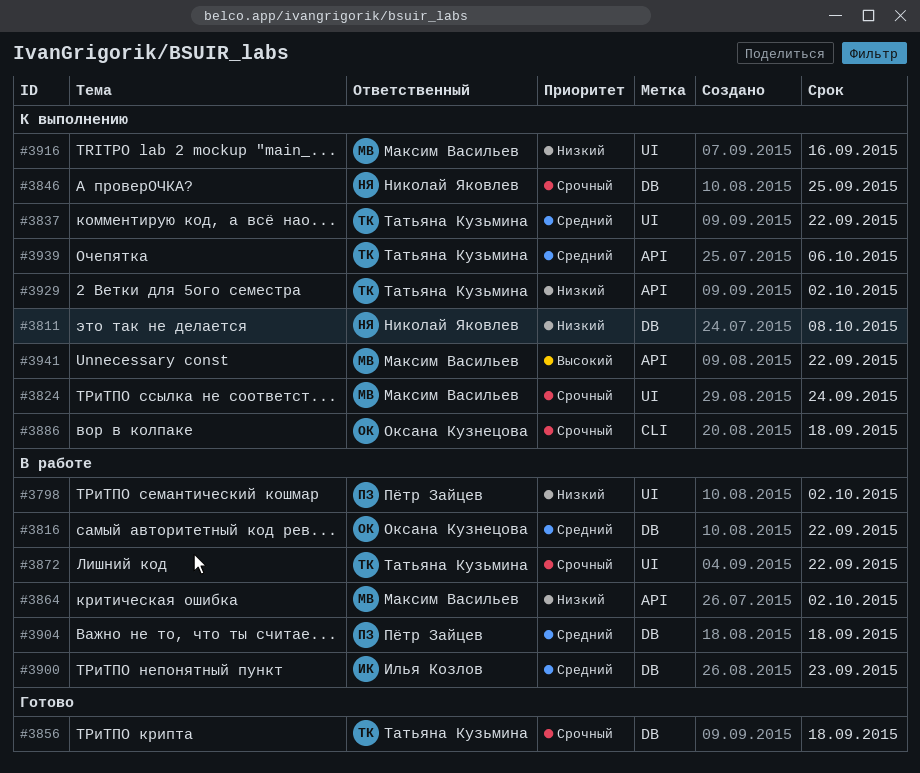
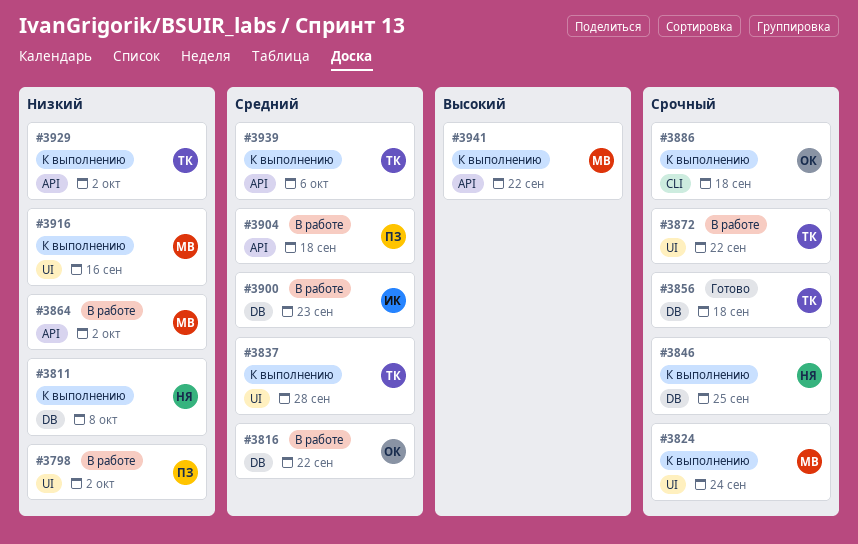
#3837, due: Sep 22 -> Sep 28
#3904, label: DB -> API

